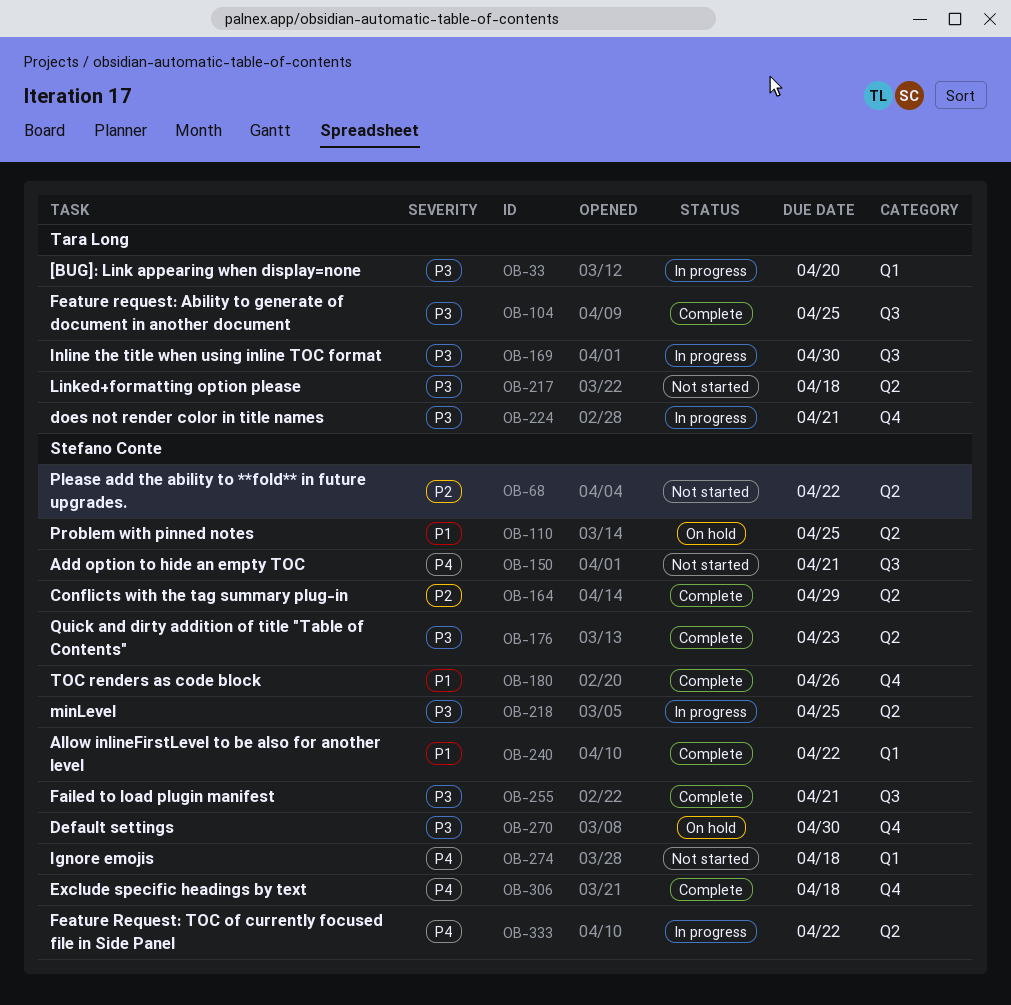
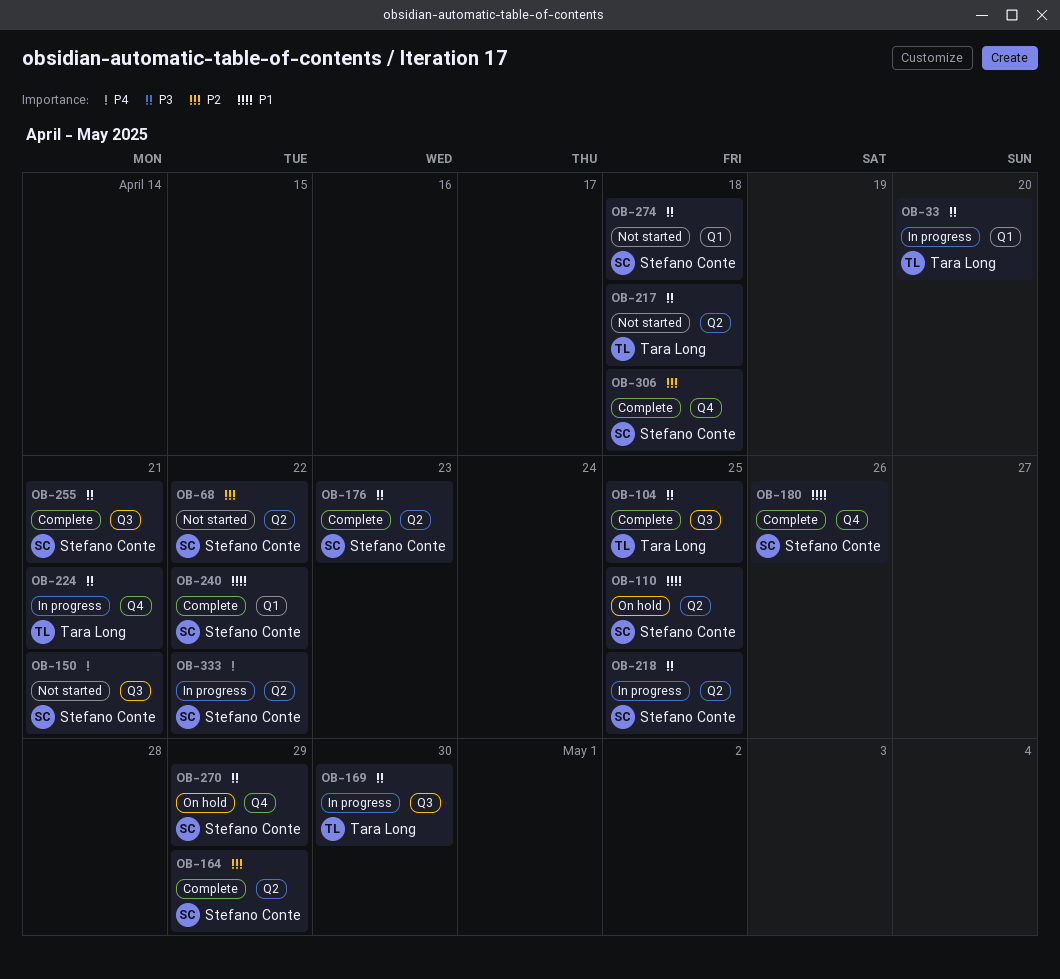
OB-270, due: Apr 30 -> Apr 29
OB-274, priority: P4 -> P3
OB-306, priority: P4 -> P2

